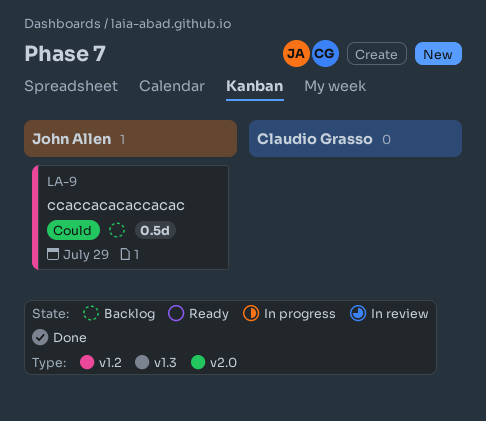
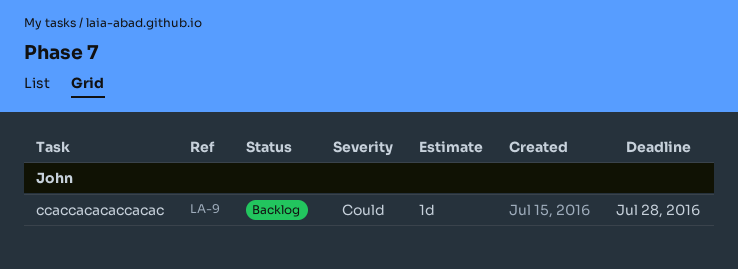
LA-9, estimate: 0.5d -> 1d
LA-9, due: Jul 29 -> Jul 28

